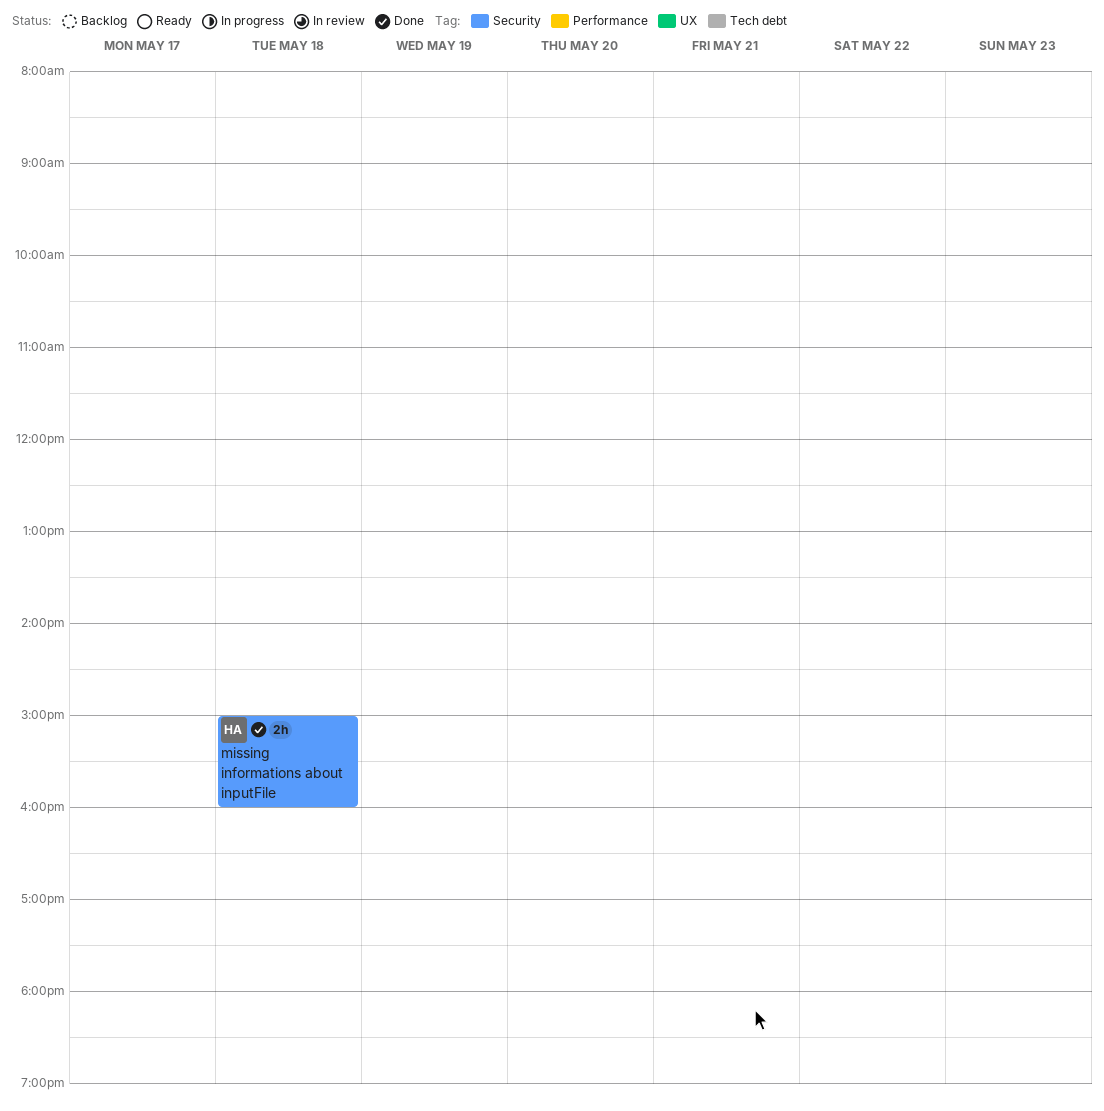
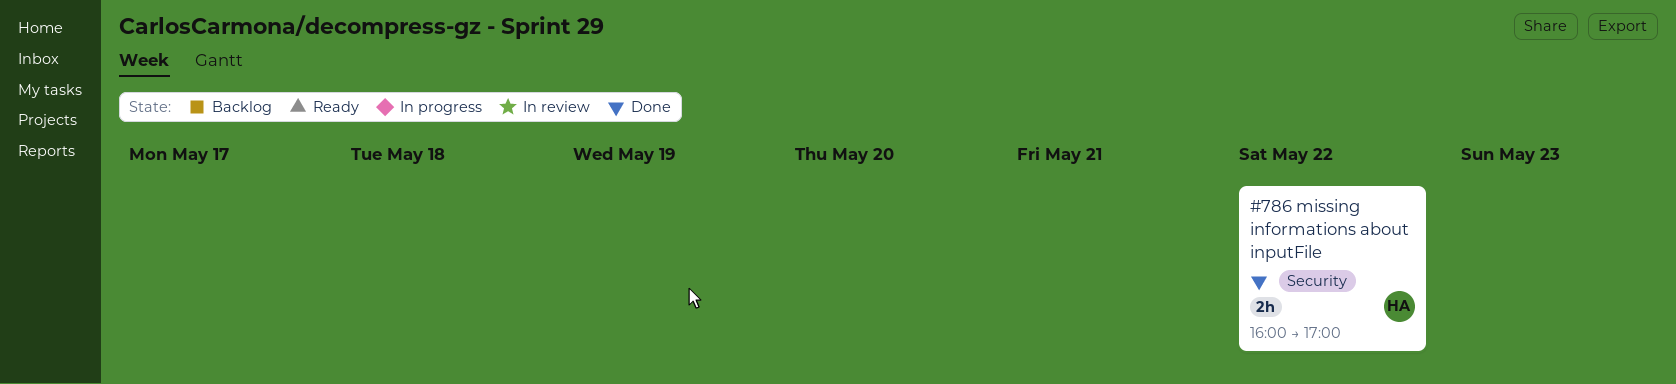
missing informations about inputFile, day: May 18 -> May 22
missing informations about inputFile, begins: 15:00 -> 16:00
missing informations about inputFile, ends: 16:00 -> 17:00

